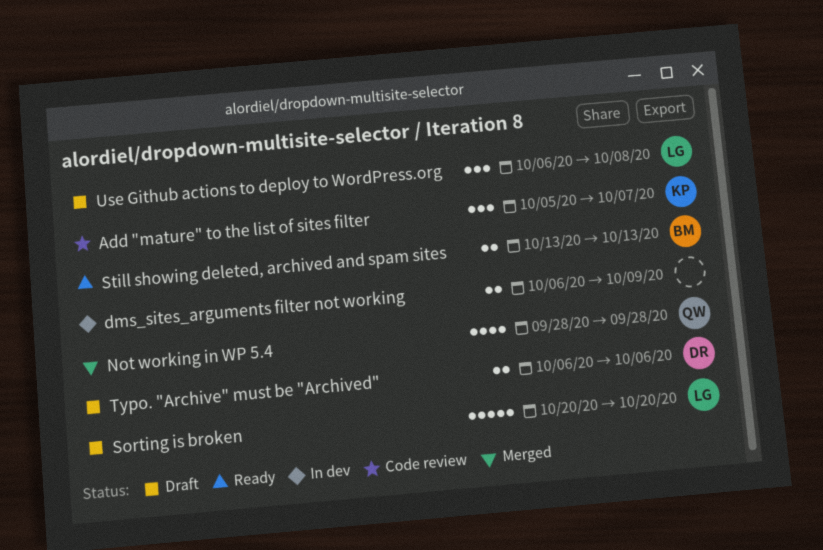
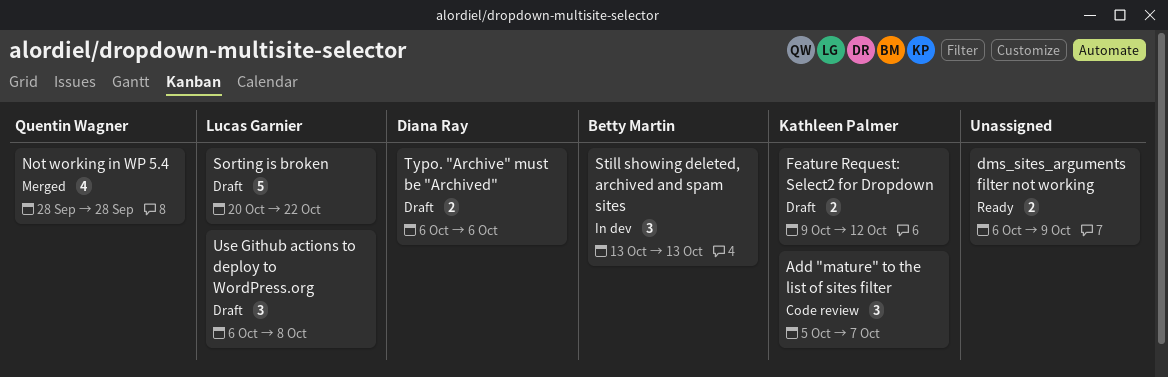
dms_sites_arguments filter not working, status: In dev -> Ready
Feature Request: Select2 for Dropdown: none -> present
Sorting is broken, due: Oct 20 -> Oct 22
Still showing deleted, archived and spam sites, status: Ready -> In dev
Still showing deleted, archived and spam sites, estimate: 2 -> 3

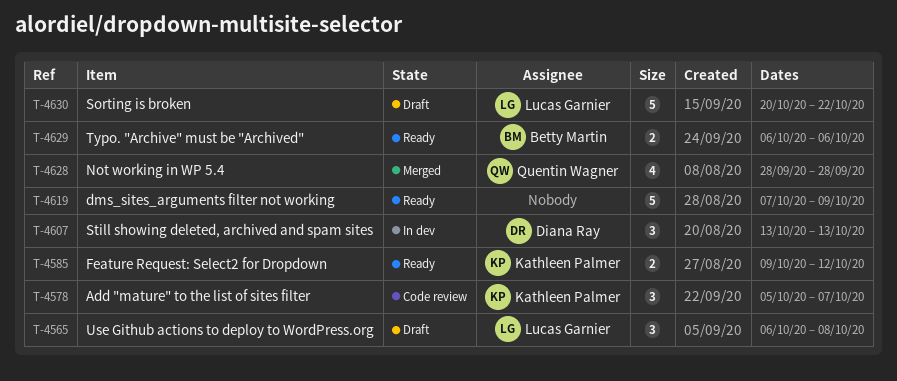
dms_sites_arguments filter not working, estimate: 2 -> 5
dms_sites_arguments filter not working, start: Oct 6 -> Oct 7
Feature Request: Select2 for Dropdown, status: Draft -> Ready
Still showing deleted, archived and spam sites, owner: Betty Martin -> Diana Ray
Typo. "Archive" must be "Archived", status: Draft -> Ready
Typo. "Archive" must be "Archived", owner: Diana Ray -> Betty Martin

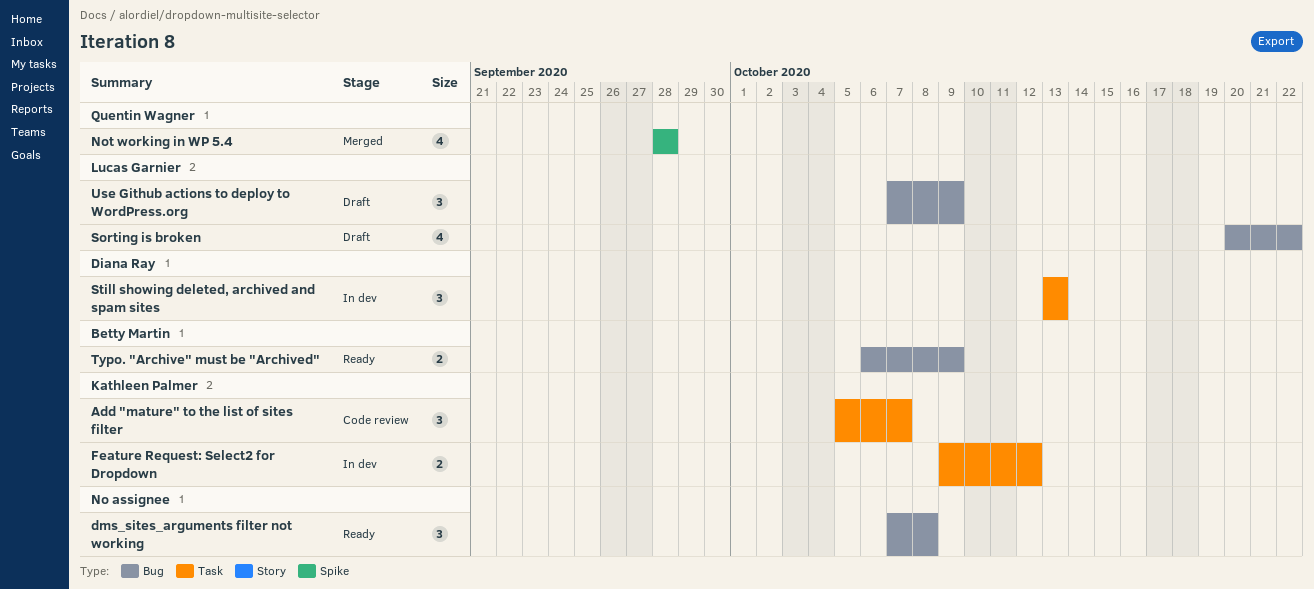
dms_sites_arguments filter not working, estimate: 5 -> 3
dms_sites_arguments filter not working, due: Oct 9 -> Oct 8
Feature Request: Select2 for Dropdown, status: Ready -> In dev
Sorting is broken, estimate: 5 -> 4
Typo. "Archive" must be "Archived", due: Oct 6 -> Oct 9
Use Github actions to deploy to WordPress.org, start: Oct 6 -> Oct 7
Use Github actions to deploy to WordPress.org, due: Oct 8 -> Oct 9

